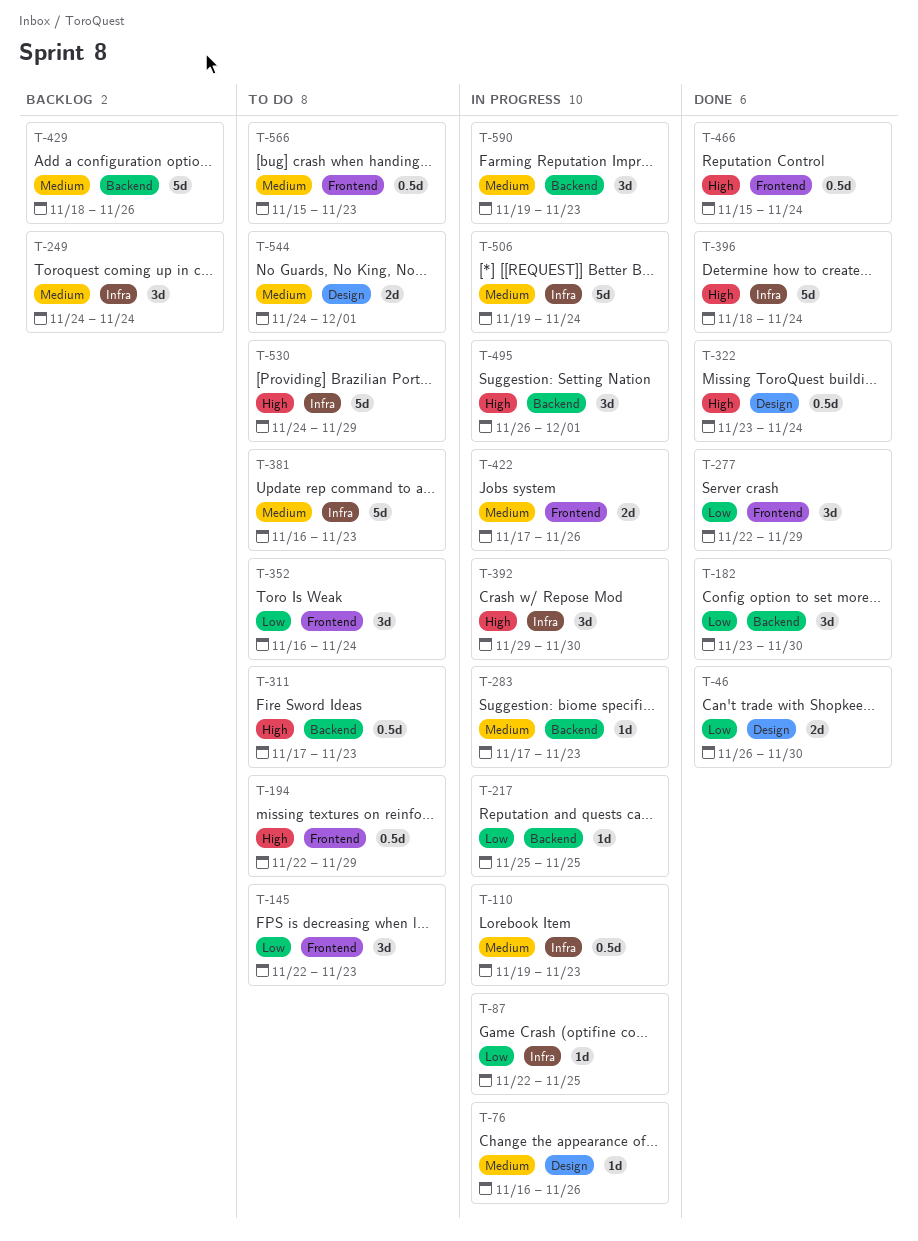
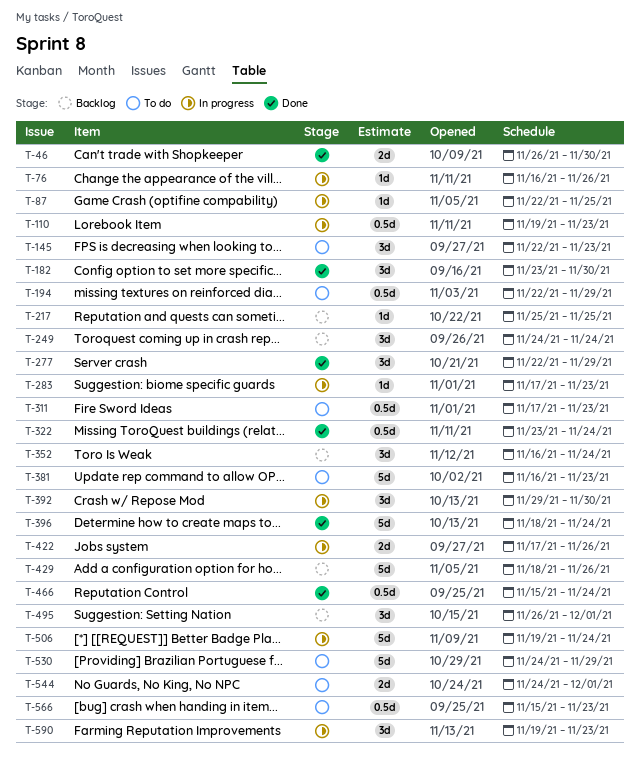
T-217, status: In progress -> Backlog
T-352, status: To do -> Backlog
T-495, status: In progress -> Backlog

